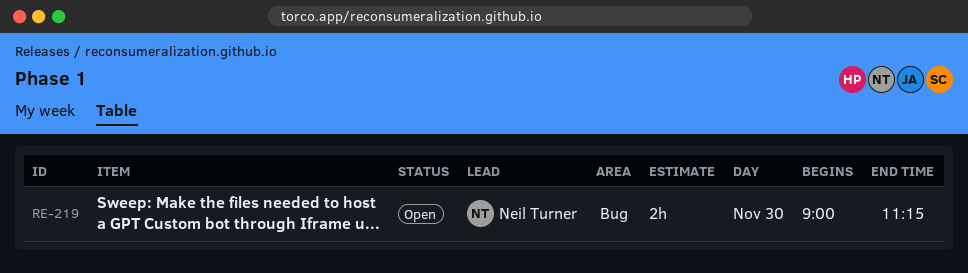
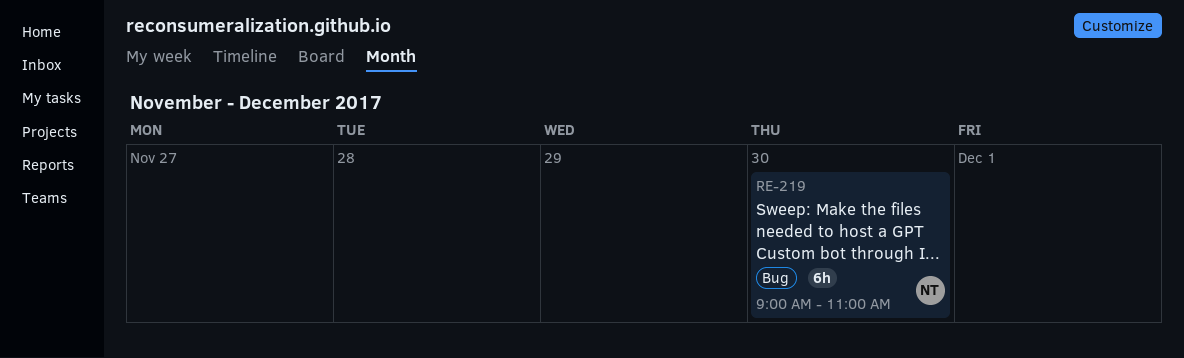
RE-219, estimate: 2h -> 6h
RE-219, ends: 11:15 -> 11:00

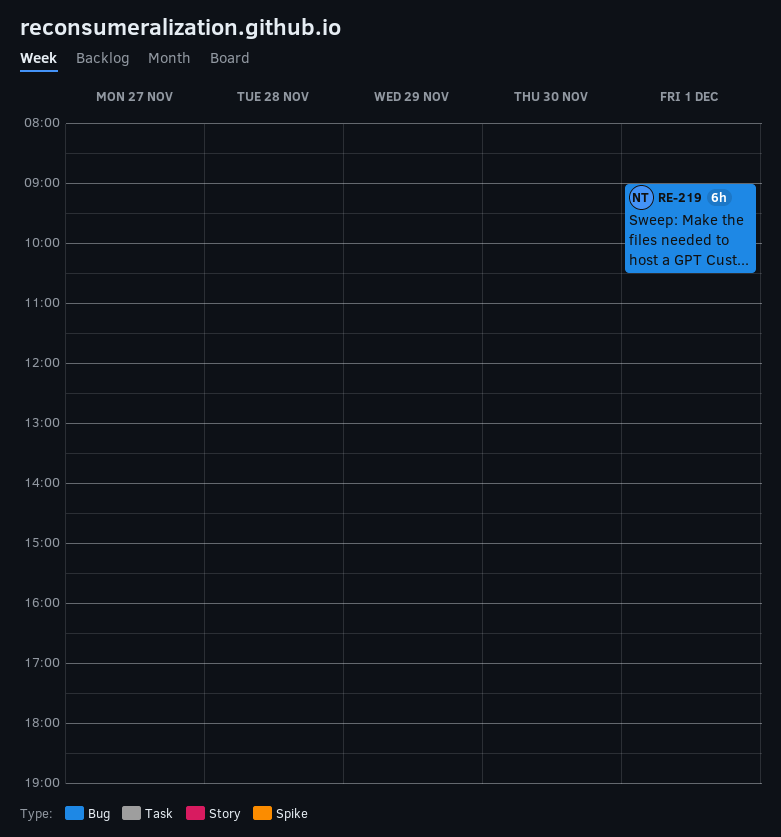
RE-219, day: Nov 30 -> Dec 1
RE-219, ends: 11:00 -> 10:30

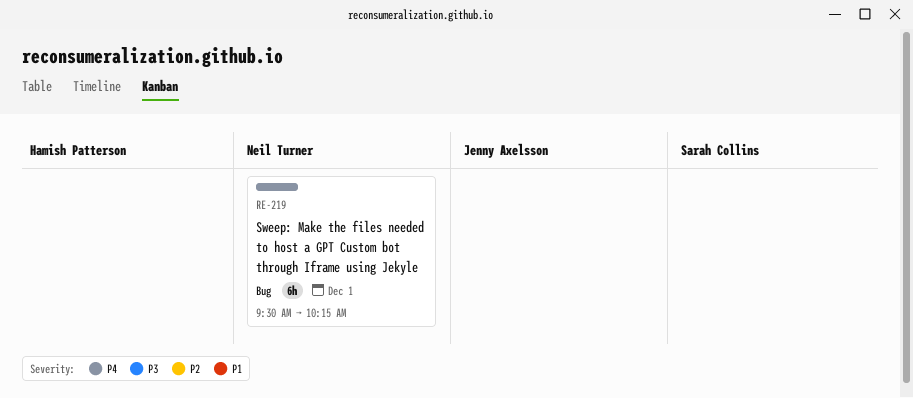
RE-219, begins: 09:00 -> 09:30
RE-219, ends: 10:30 -> 10:15

